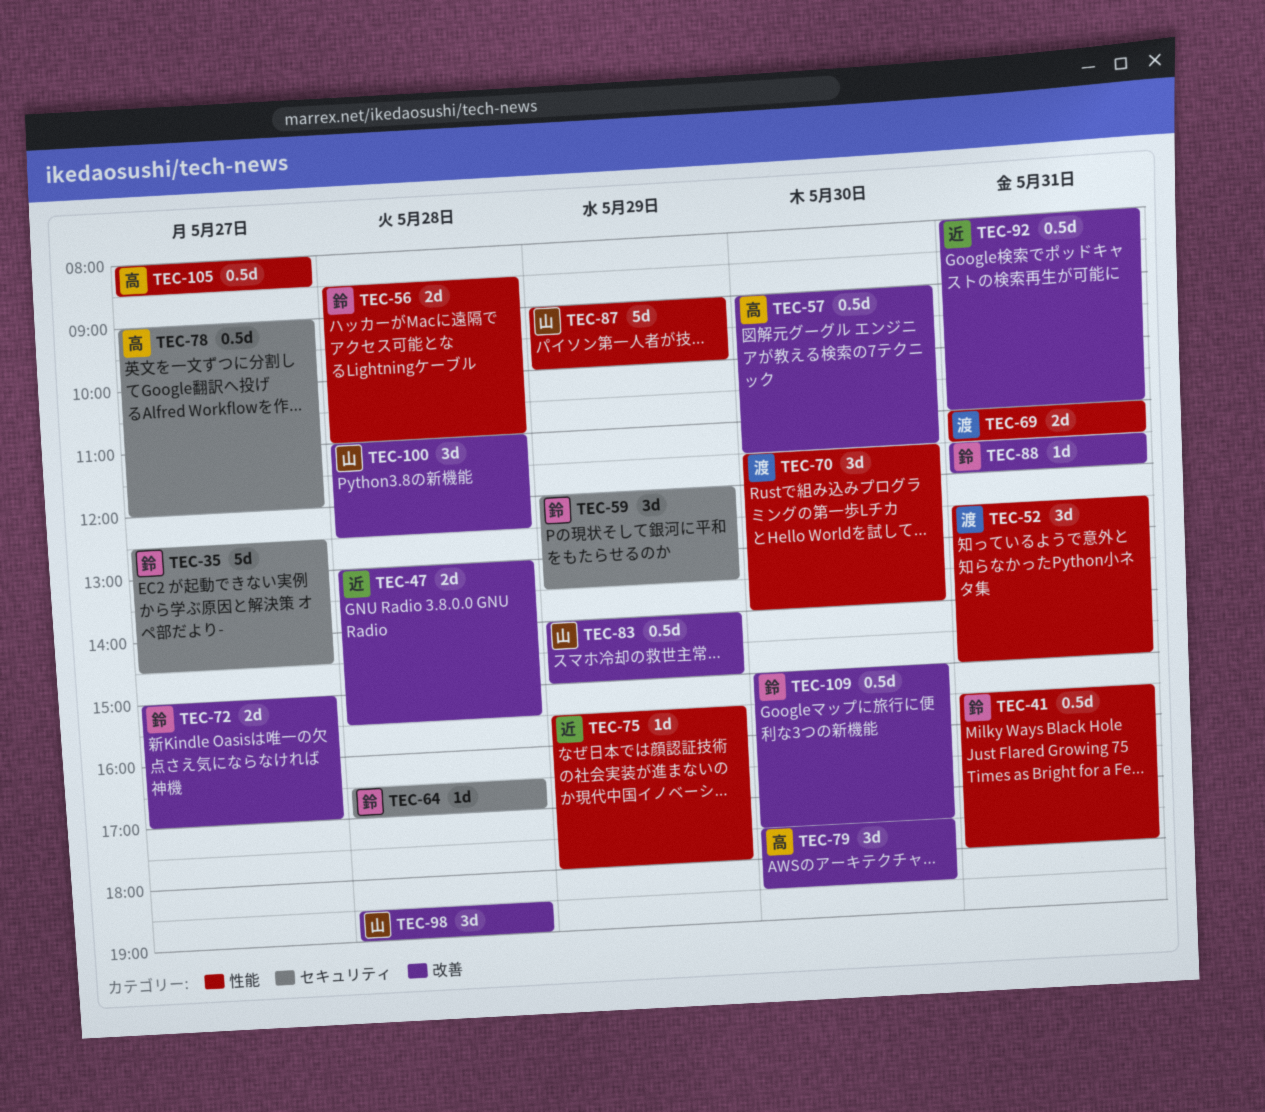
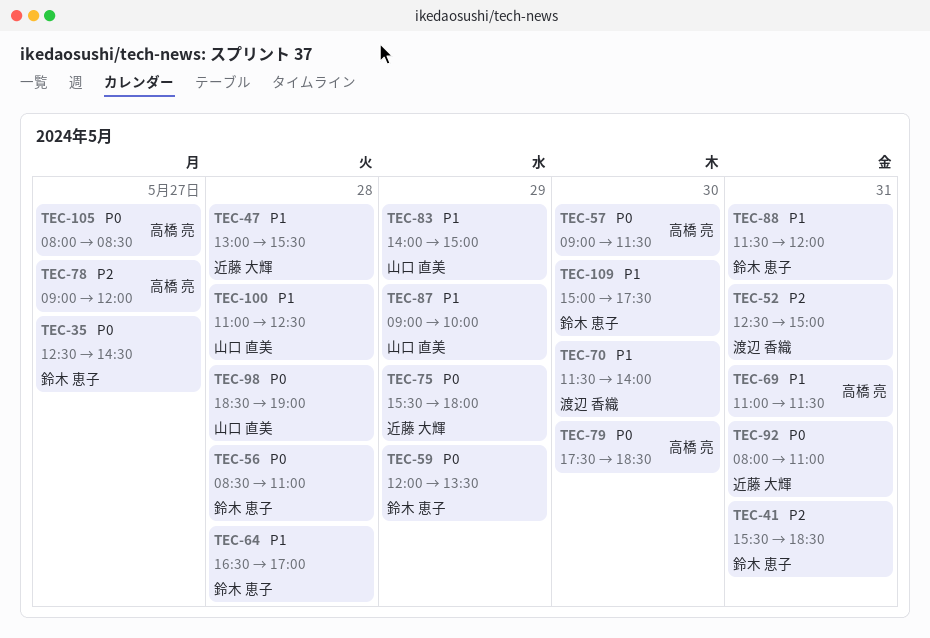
TEC-41, ends: 18:00 -> 18:30
TEC-69, owner: 渡辺 香織 -> 高橋 亮
TEC-72: present -> none

